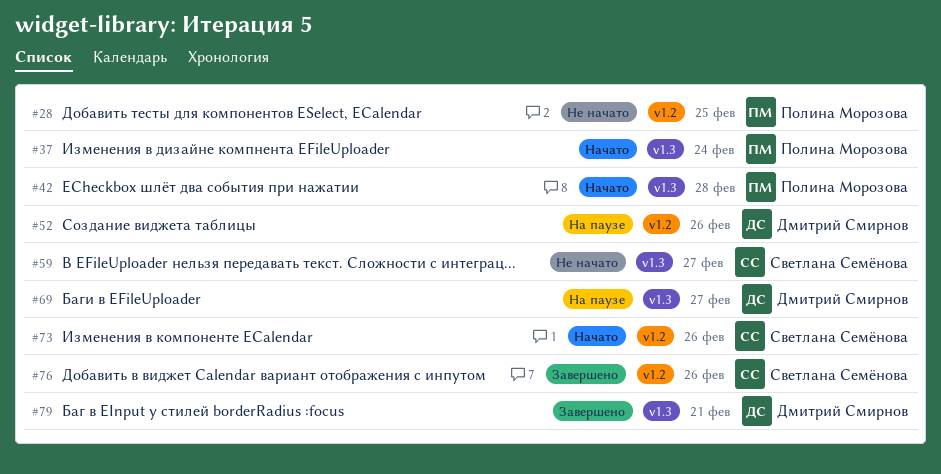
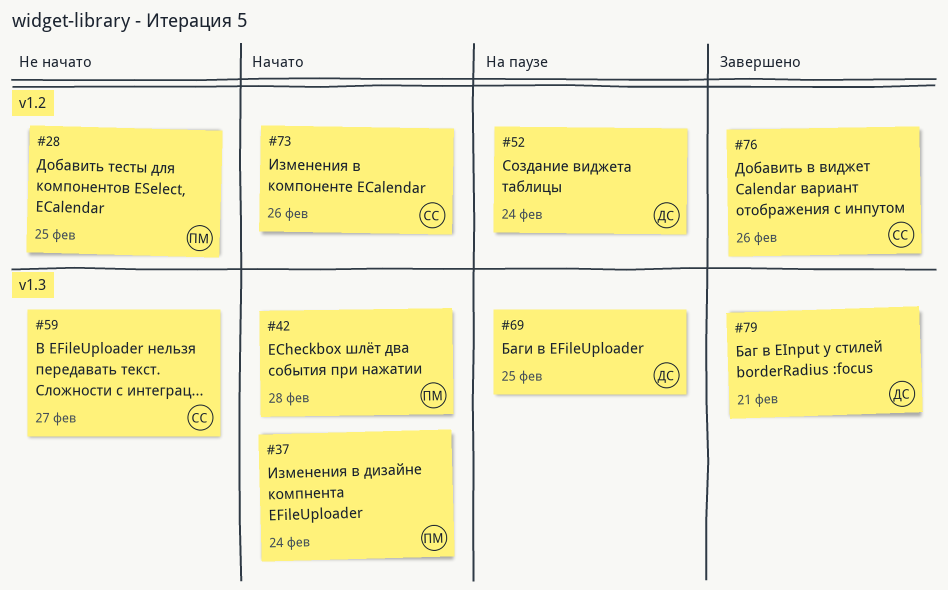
#52, due: Feb 26 -> Feb 24
#69, due: Feb 27 -> Feb 25

